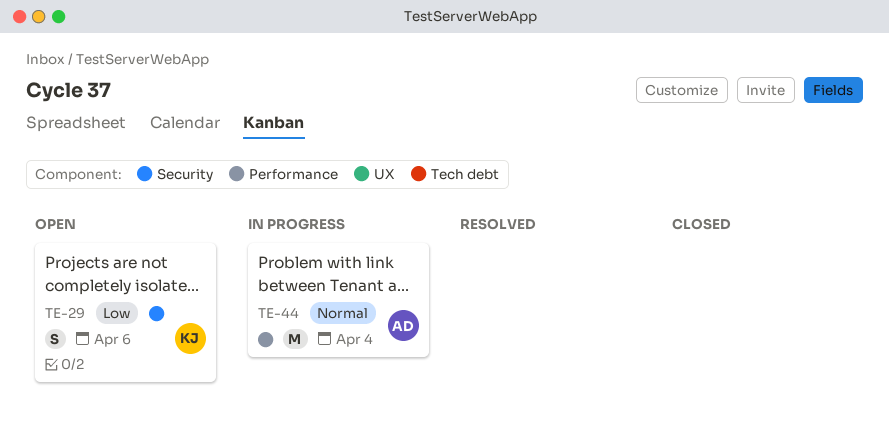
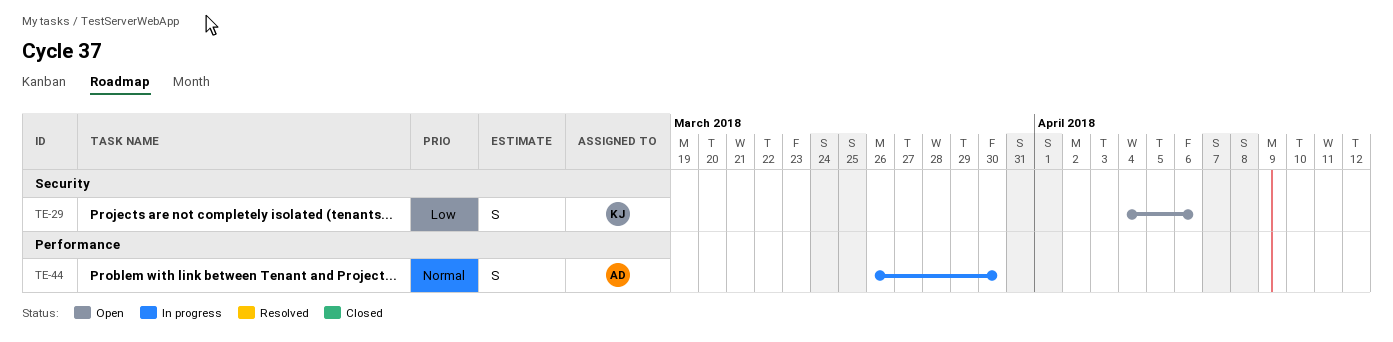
TE-44, estimate: M -> S
TE-44, due: Apr 4 -> Mar 30

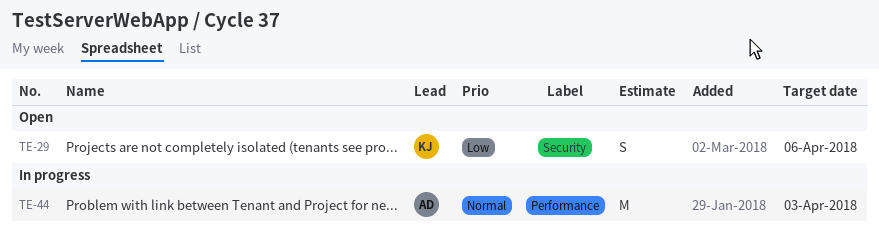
TE-44, estimate: S -> M
TE-44, due: Mar 30 -> Apr 3

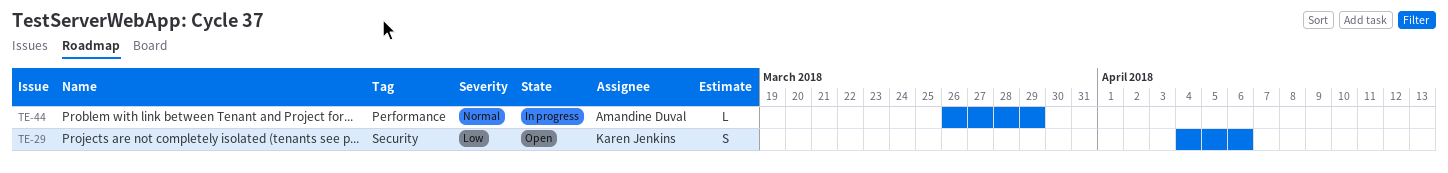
TE-44, estimate: M -> L
TE-44, due: Apr 3 -> Mar 29

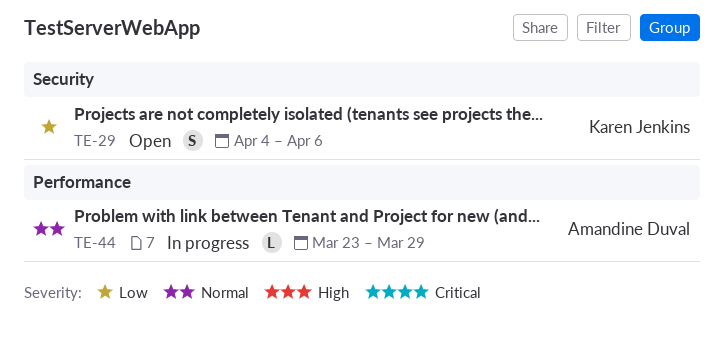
TE-44, start: Mar 26 -> Mar 23

